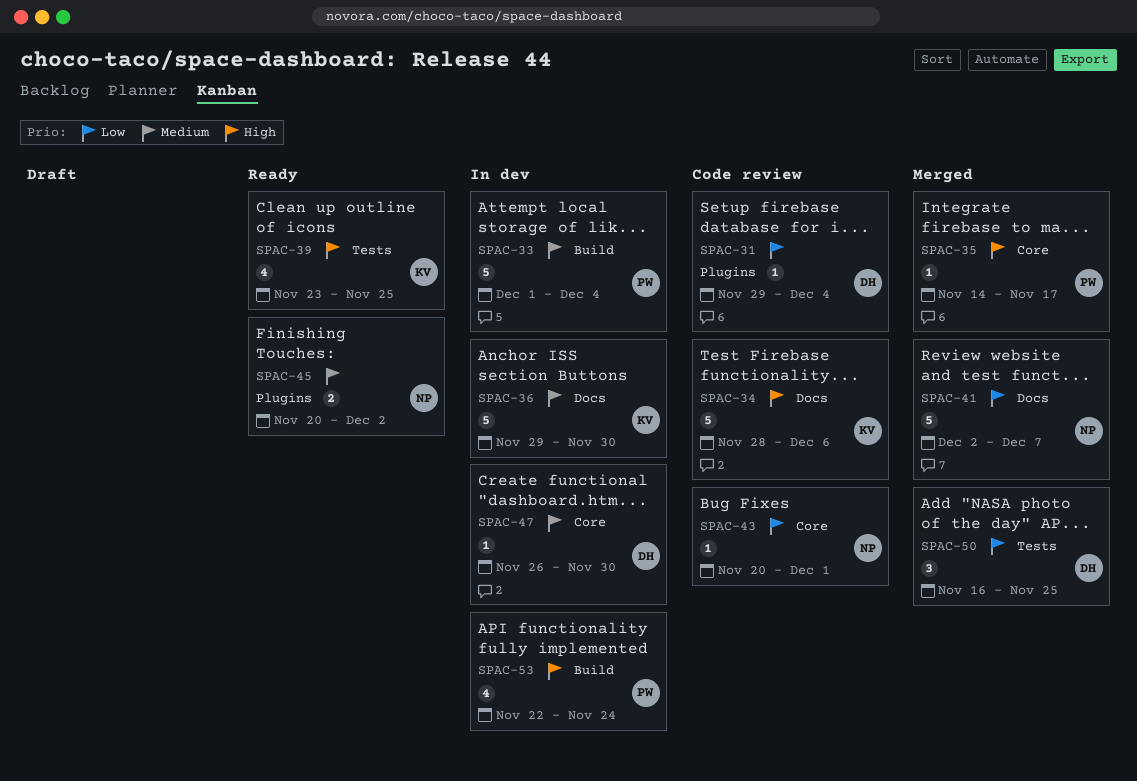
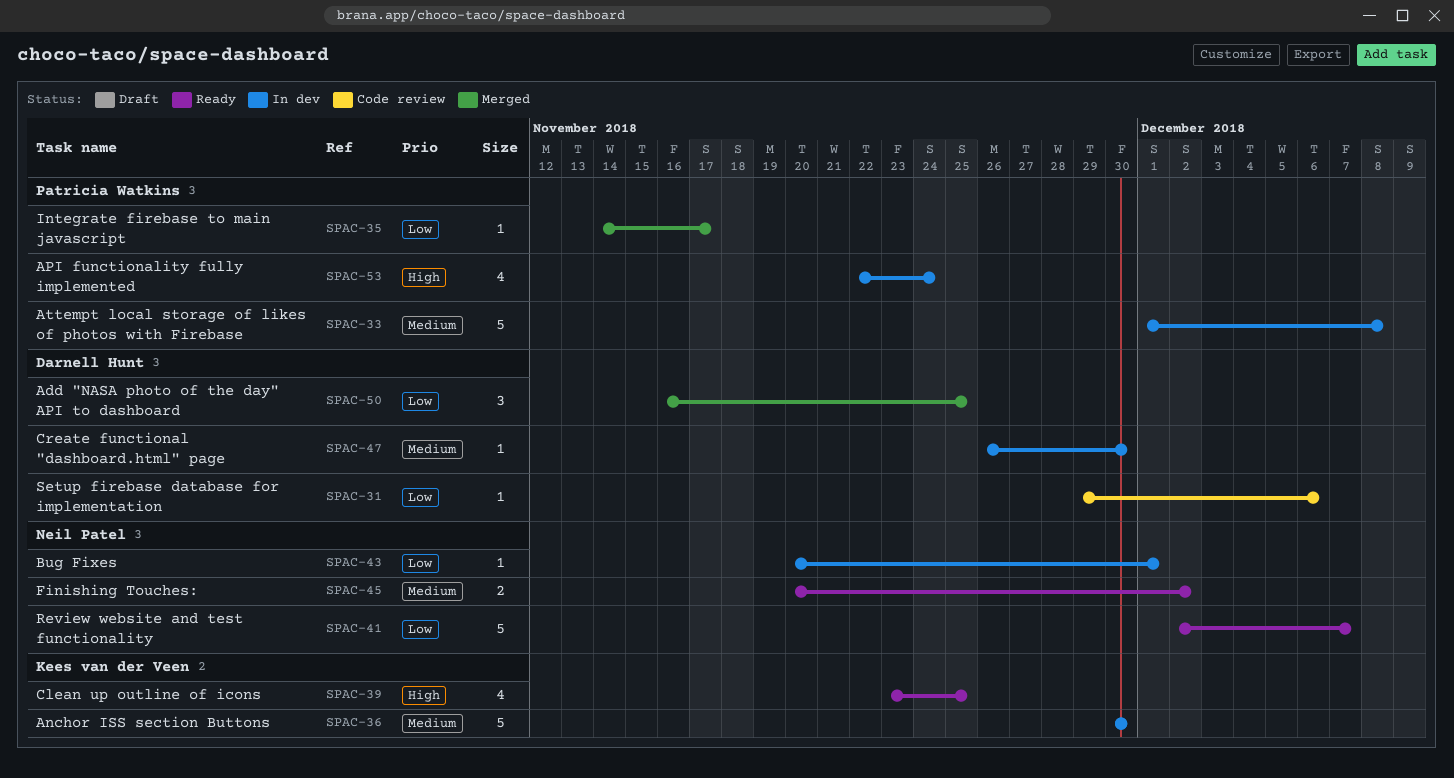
SPAC-31, due: Dec 4 -> Dec 6
SPAC-33, due: Dec 4 -> Dec 8
SPAC-34: present -> none
SPAC-35, priority: High -> Low
SPAC-36, start: Nov 29 -> Nov 30
SPAC-41, status: Merged -> Ready
SPAC-43, status: Code review -> In dev

